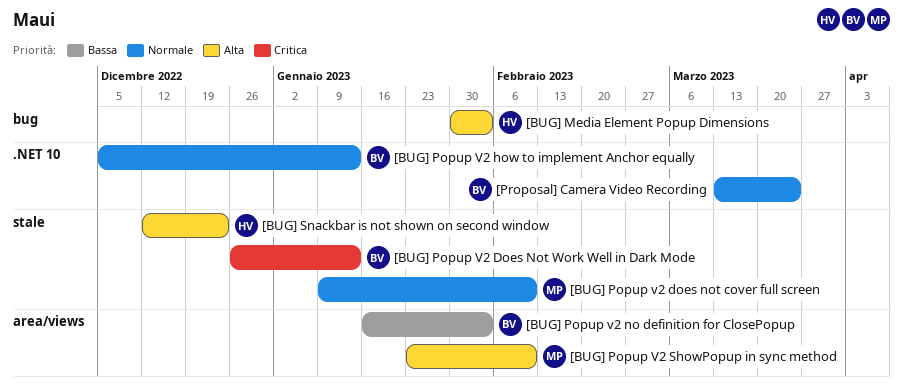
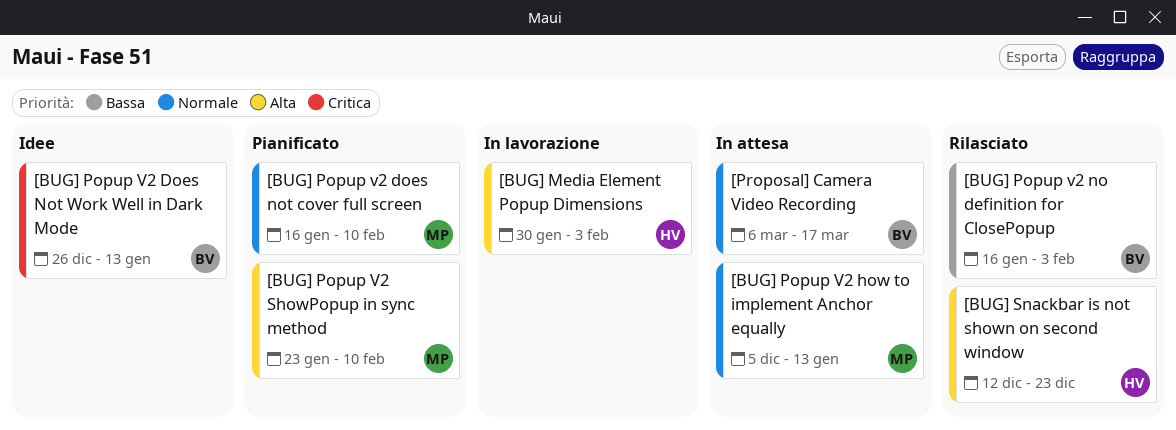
[BUG] Popup v2 does not cover full screen, start: Jan 9 -> Jan 16
[BUG] Popup V2 how to implement Anchor equally, owner: BV -> MP
[Proposal] Camera Video Recording, start: Mar 13 -> Mar 6
[Proposal] Camera Video Recording, due: Mar 24 -> Mar 17

